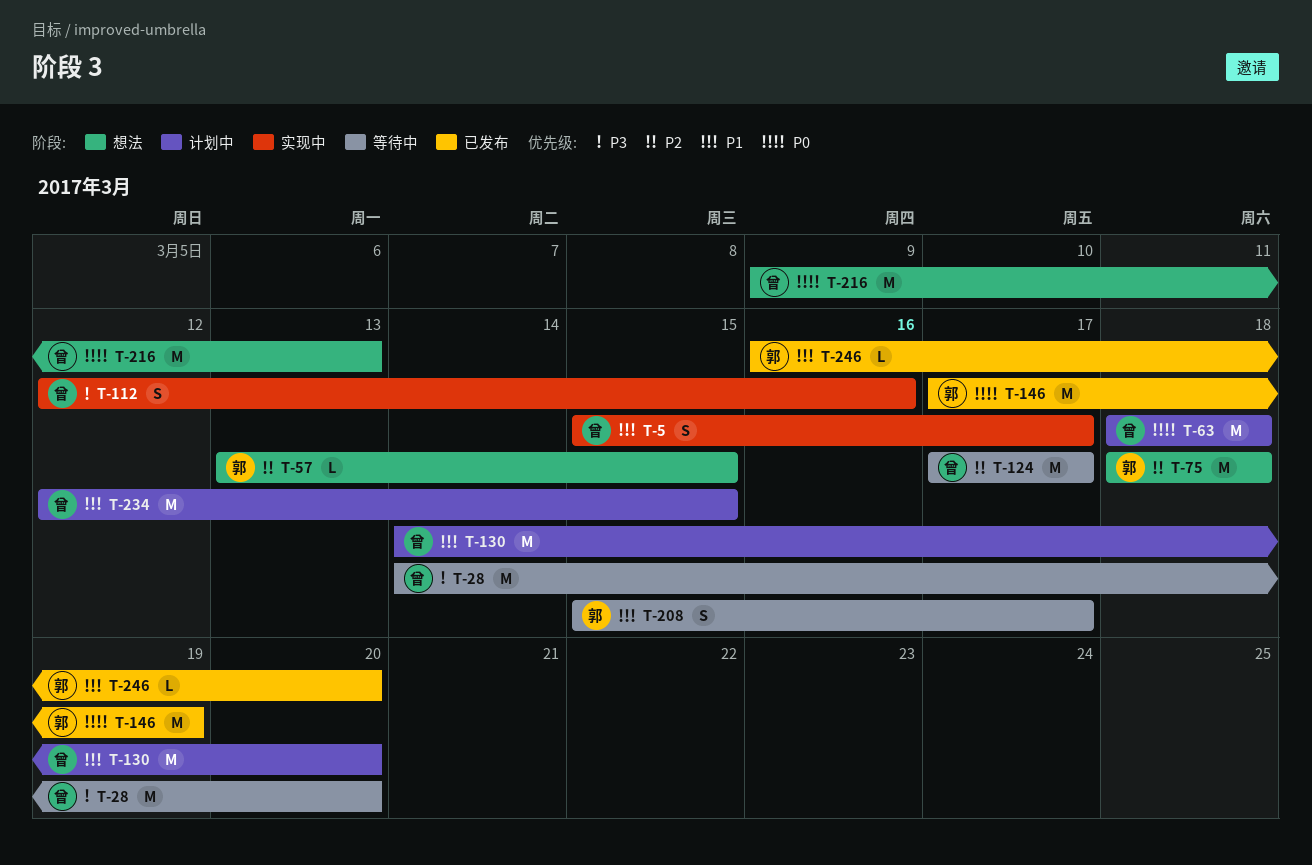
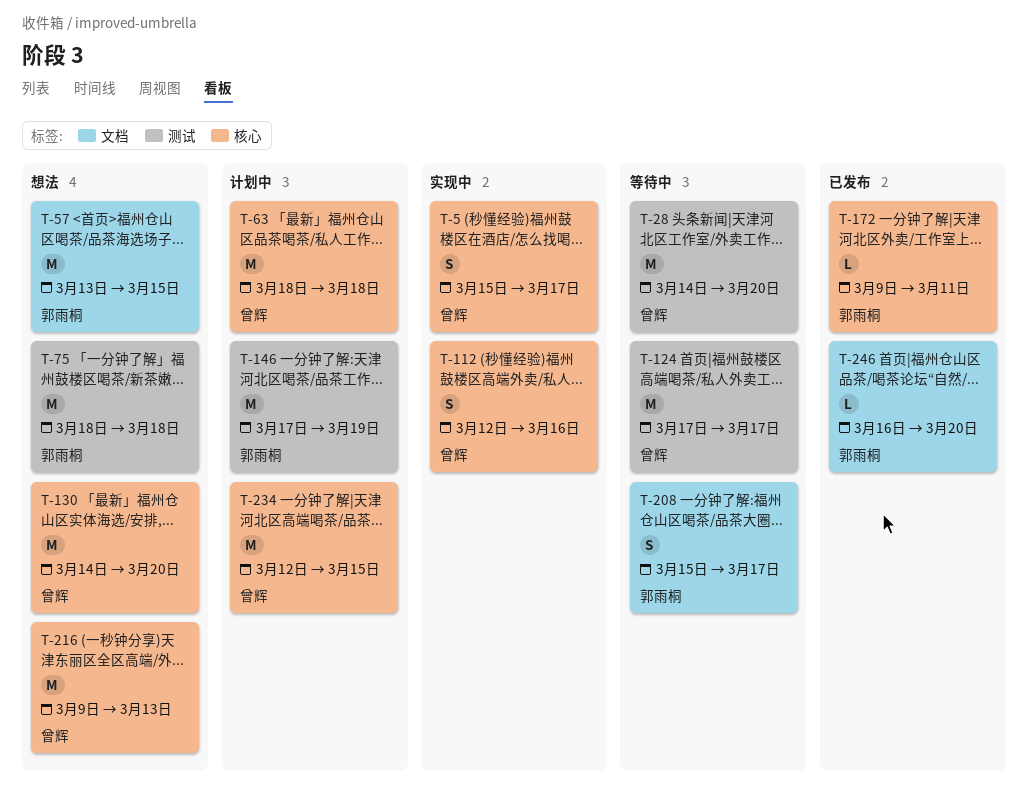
T-57, estimate: L -> M
T-130, status: 计划中 -> 想法
T-146, status: 已发布 -> 计划中
T-172: none -> present

